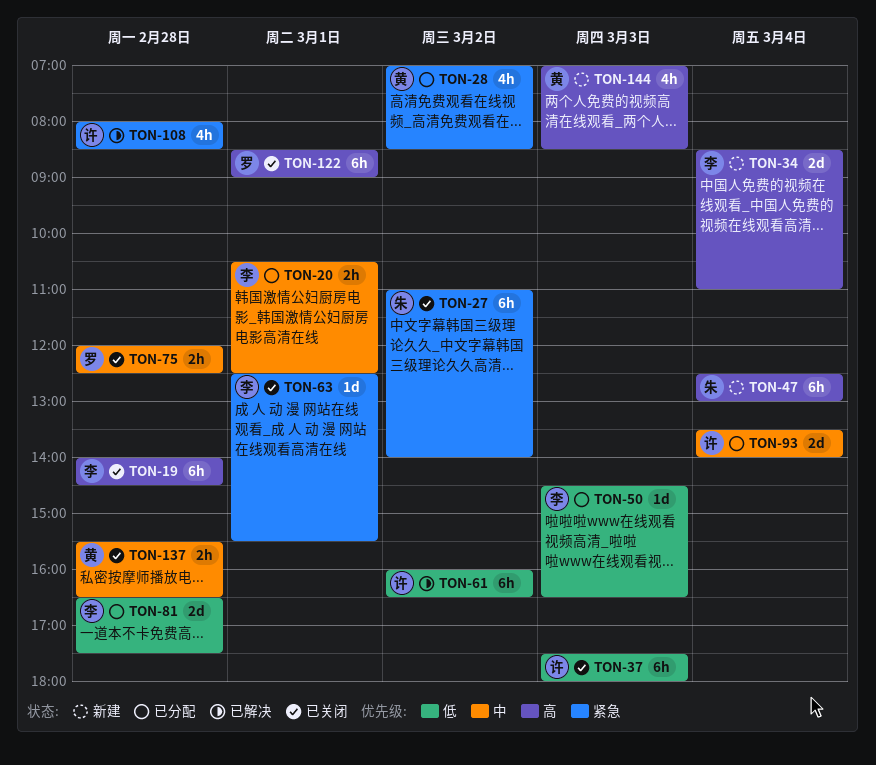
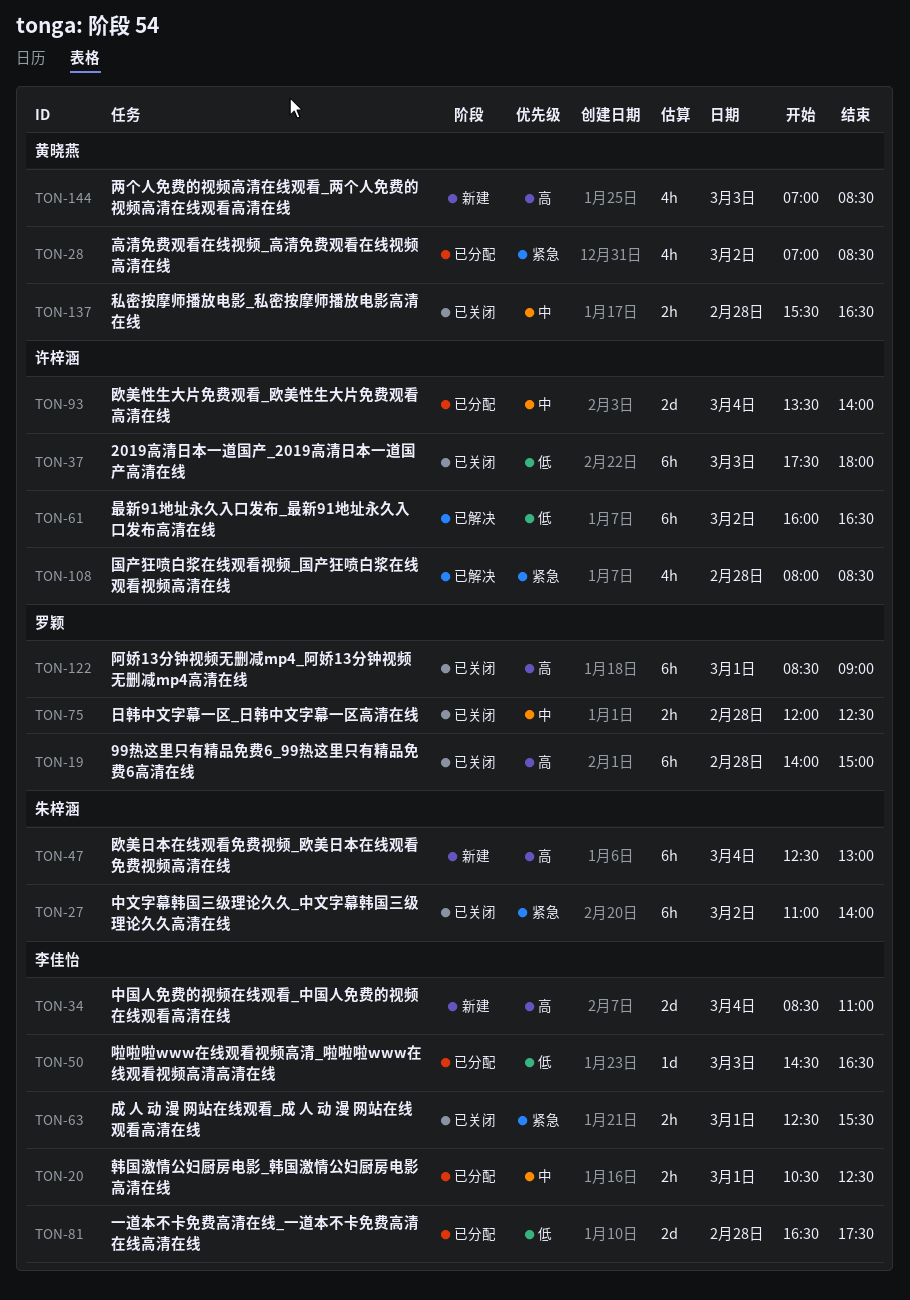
TON-19, owner: 李佳怡 -> 罗颖
TON-19, ends: 14:30 -> 15:00
TON-63, estimate: 1d -> 2h

